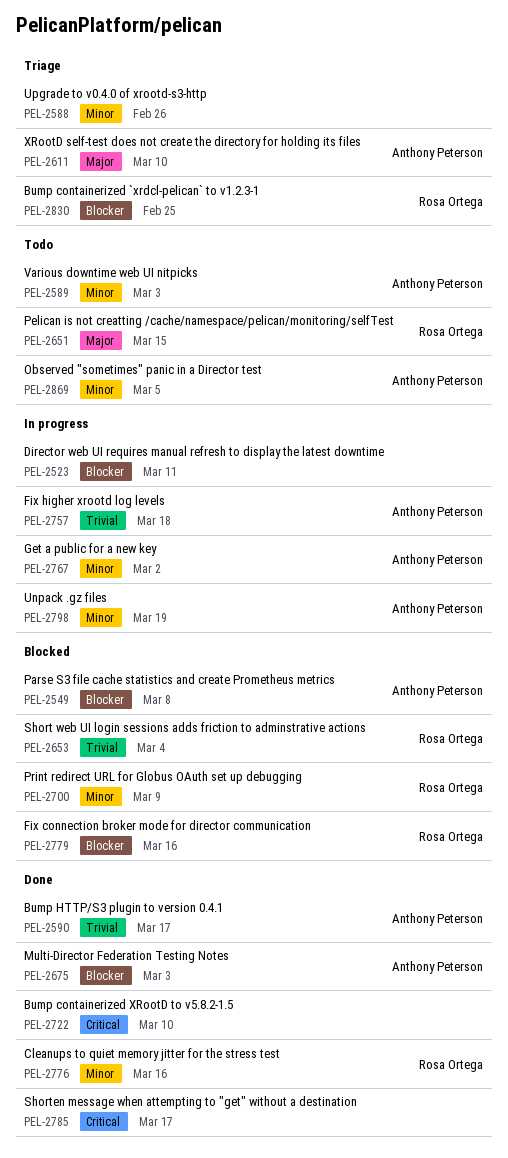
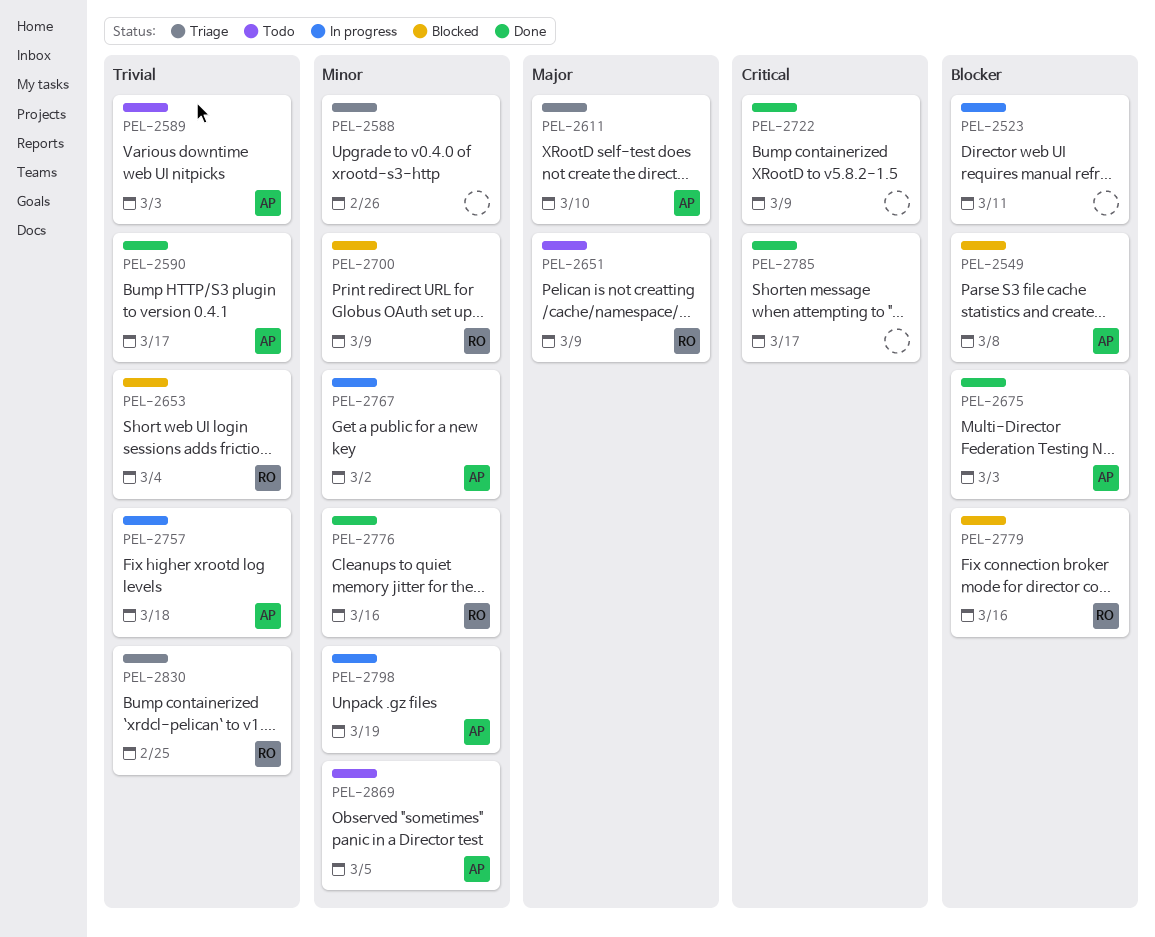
PEL-2589, priority: Minor -> Trivial
PEL-2651, due: Mar 15 -> Mar 9
PEL-2722, due: Mar 10 -> Mar 9
PEL-2830, priority: Blocker -> Trivial

